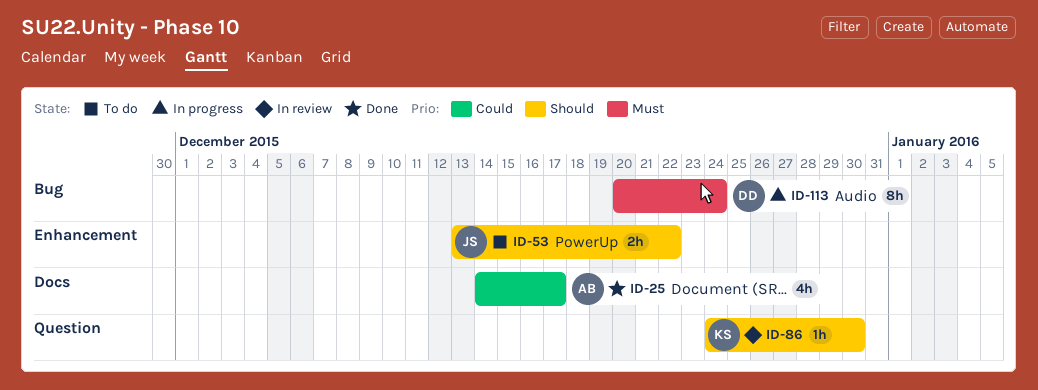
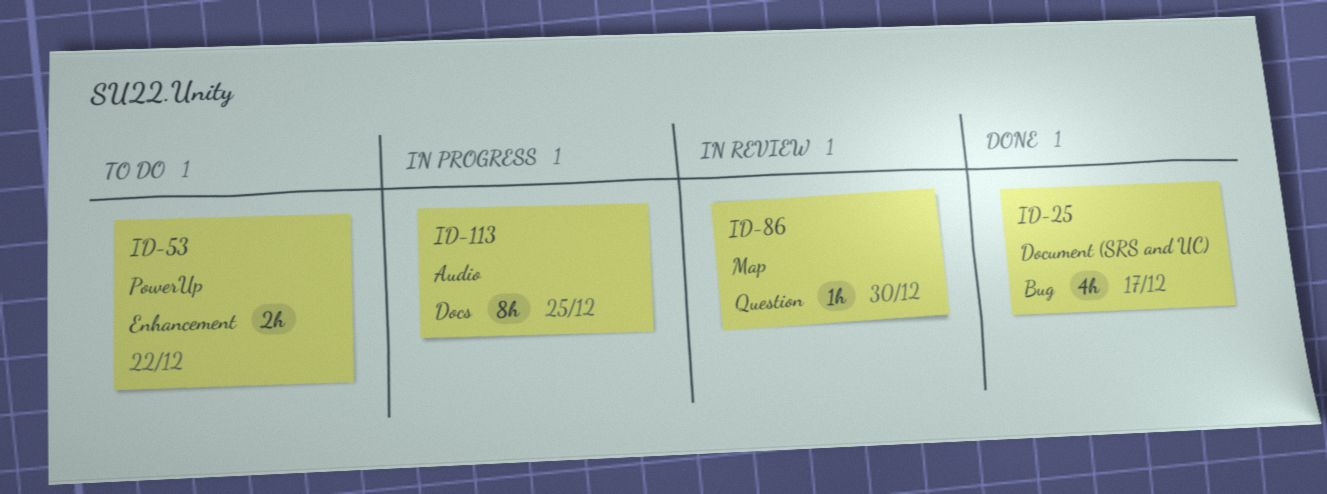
ID-25, label: Docs -> Bug
ID-113, label: Bug -> Docs
ID-113, due: Dec 24 -> Dec 25

